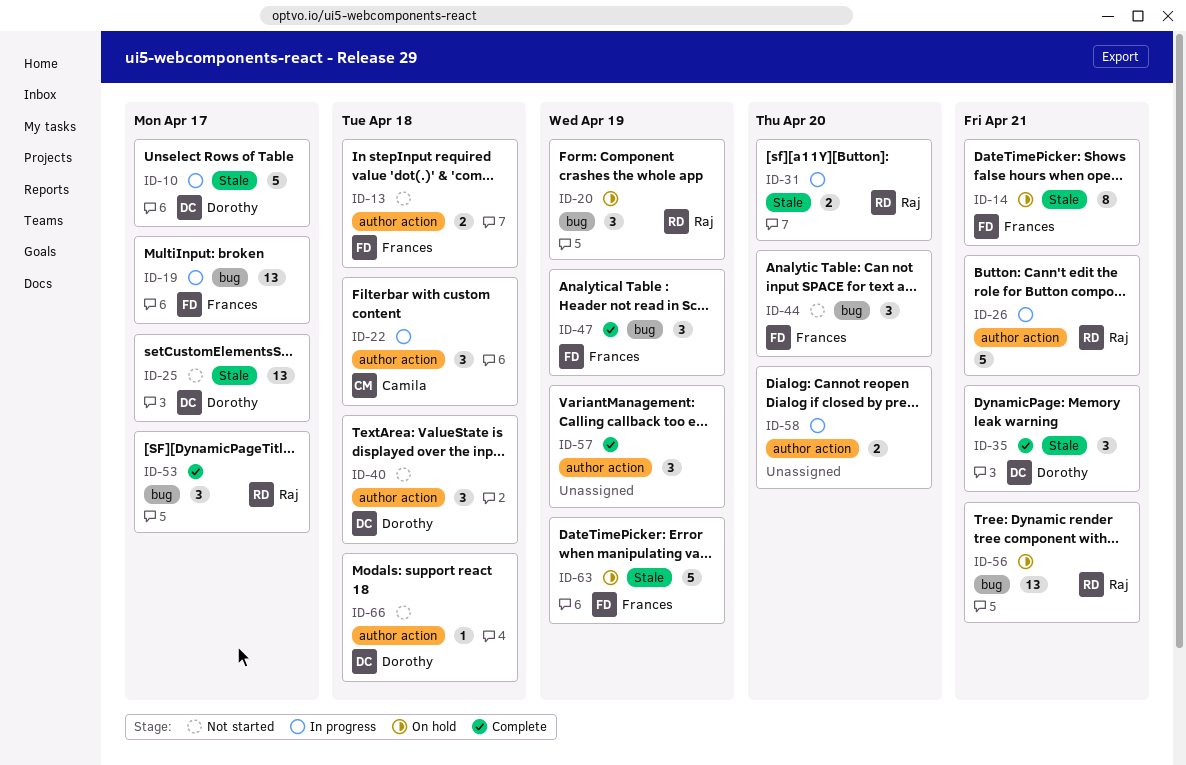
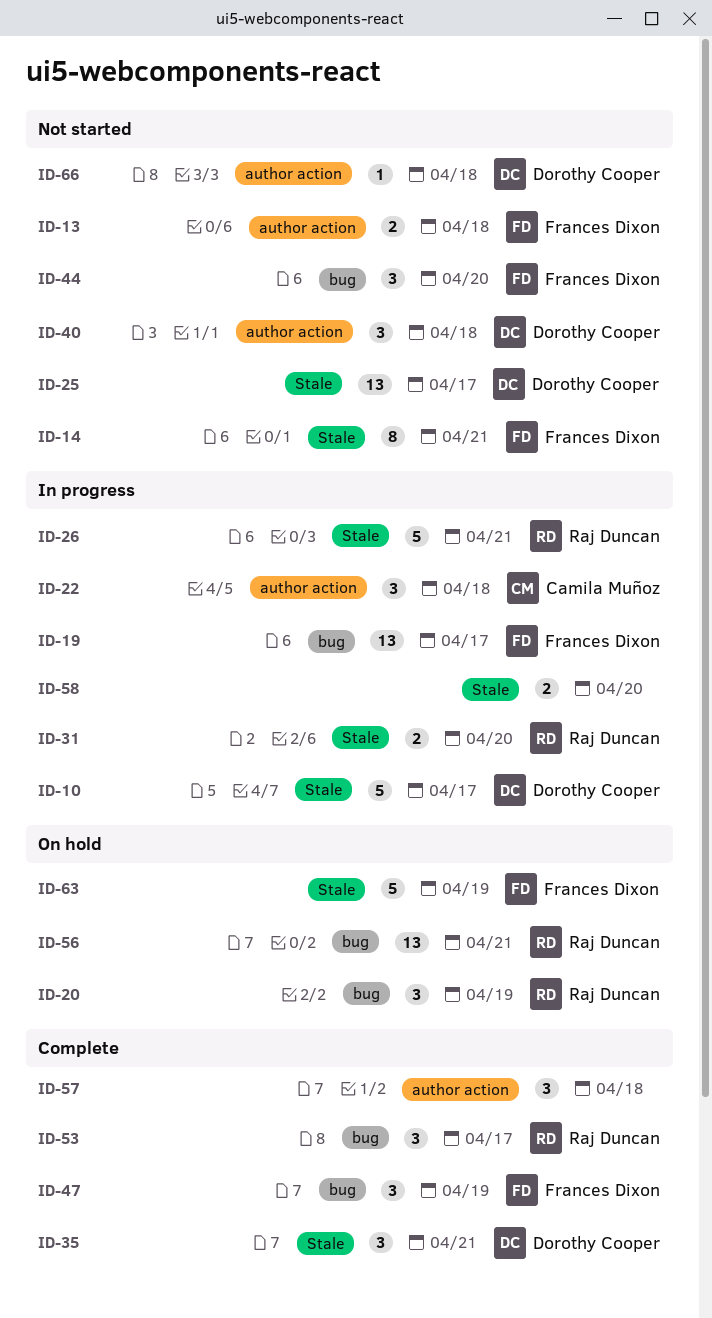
ID-14, status: On hold -> Not started
ID-26, label: author action -> Stale
ID-57, due: Apr 19 -> Apr 18
ID-58, label: author action -> Stale

